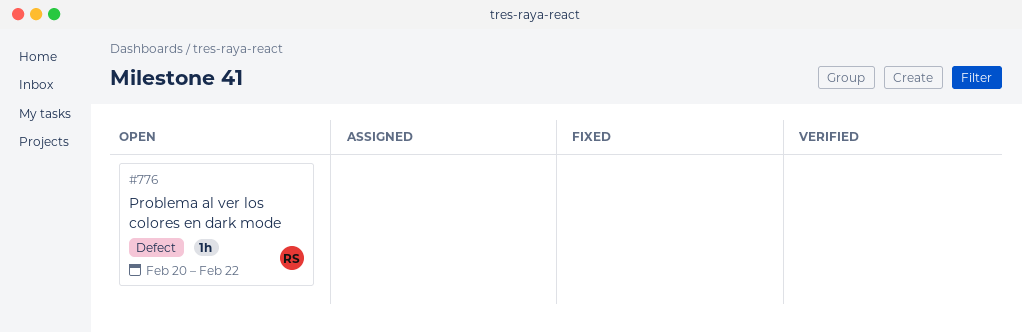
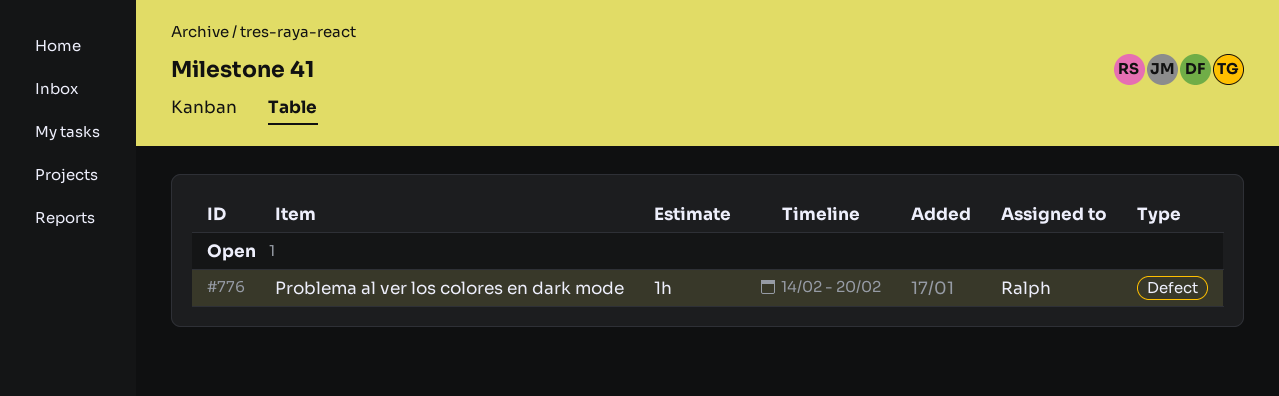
#776, start: Feb 20 -> Feb 14
#776, due: Feb 22 -> Feb 20

